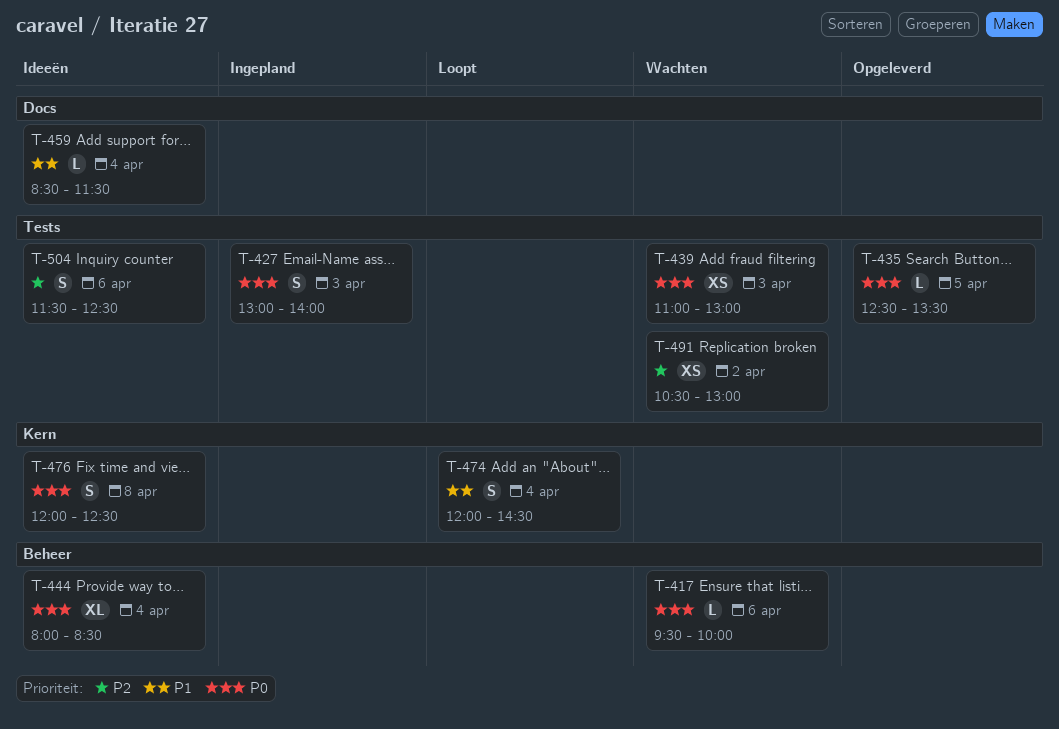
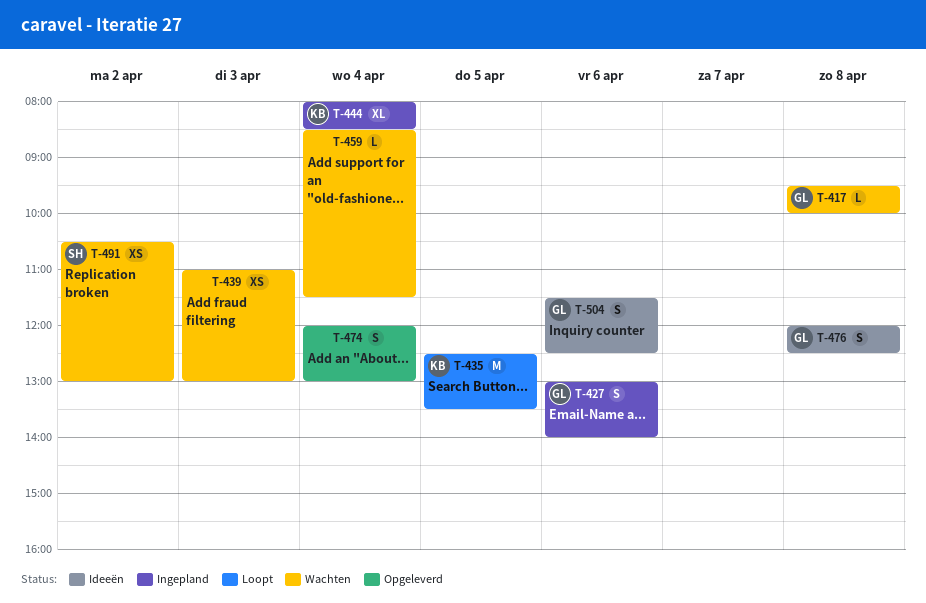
T-417, day: Apr 6 -> Apr 8
T-427, day: Apr 3 -> Apr 6
T-435, status: Opgeleverd -> Loopt
T-435, estimate: L -> M
T-444, status: Ideeën -> Ingepland
T-459, status: Ideeën -> Wachten
T-474, status: Loopt -> Opgeleverd
T-474, ends: 14:30 -> 13:00

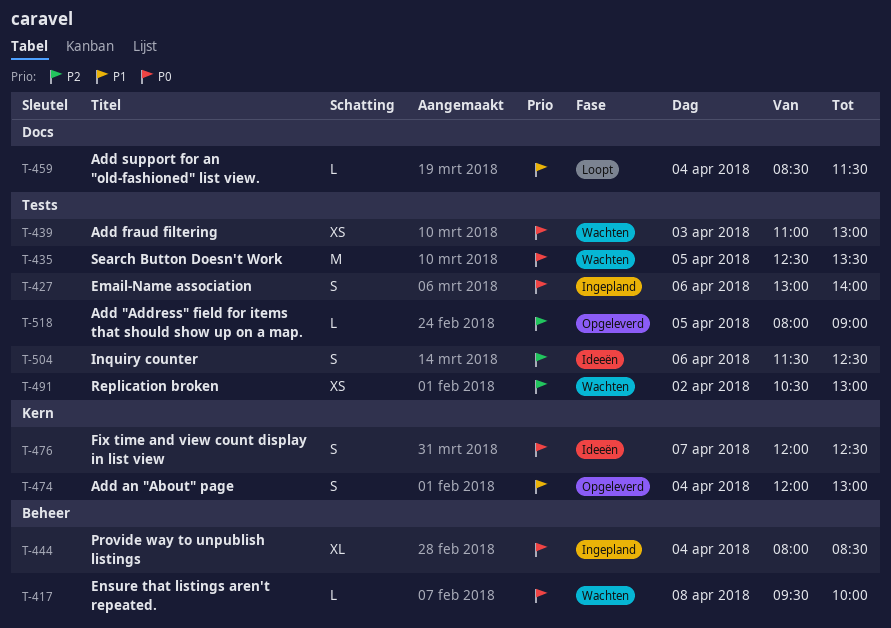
T-435, status: Loopt -> Wachten
T-459, status: Wachten -> Loopt
T-476, day: Apr 8 -> Apr 7
T-518: none -> present

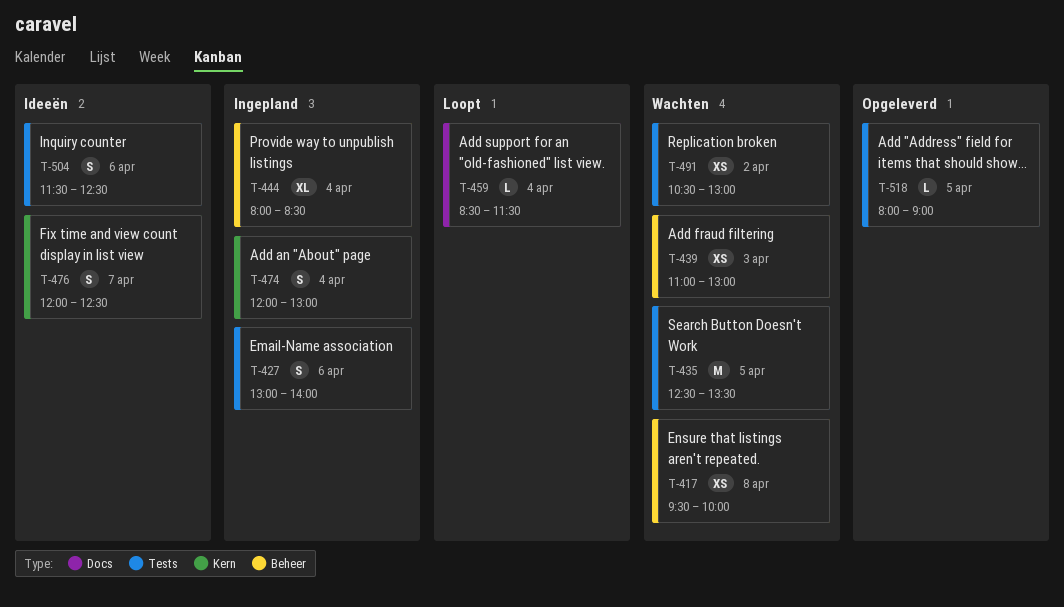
T-417, estimate: L -> XS
T-439, label: Tests -> Beheer
T-474, status: Opgeleverd -> Ingepland

